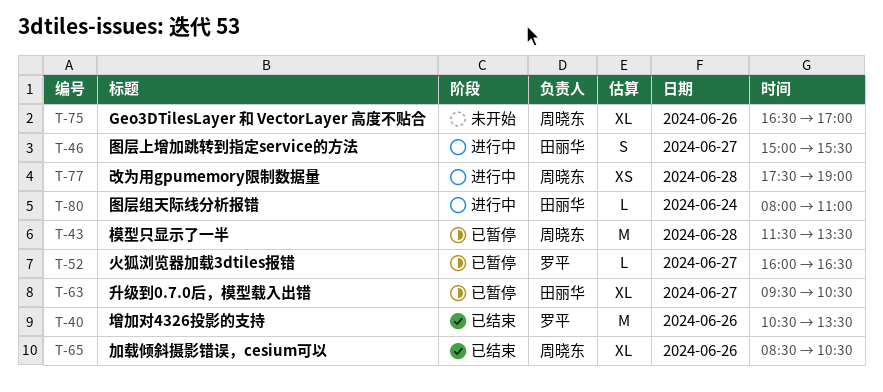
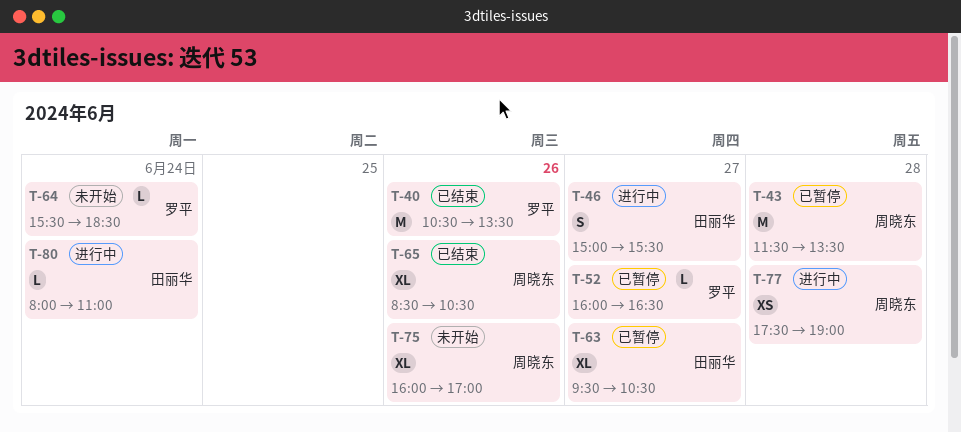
T-64: none -> present
T-75, begins: 16:30 -> 16:00

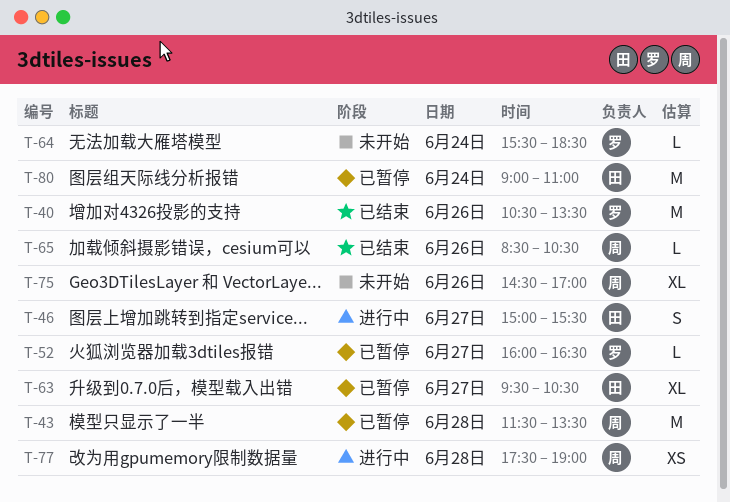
T-65, estimate: XL -> L
T-75, begins: 16:00 -> 14:30
T-80, status: 进行中 -> 已暂停
T-80, estimate: L -> M
T-80, begins: 08:00 -> 09:00

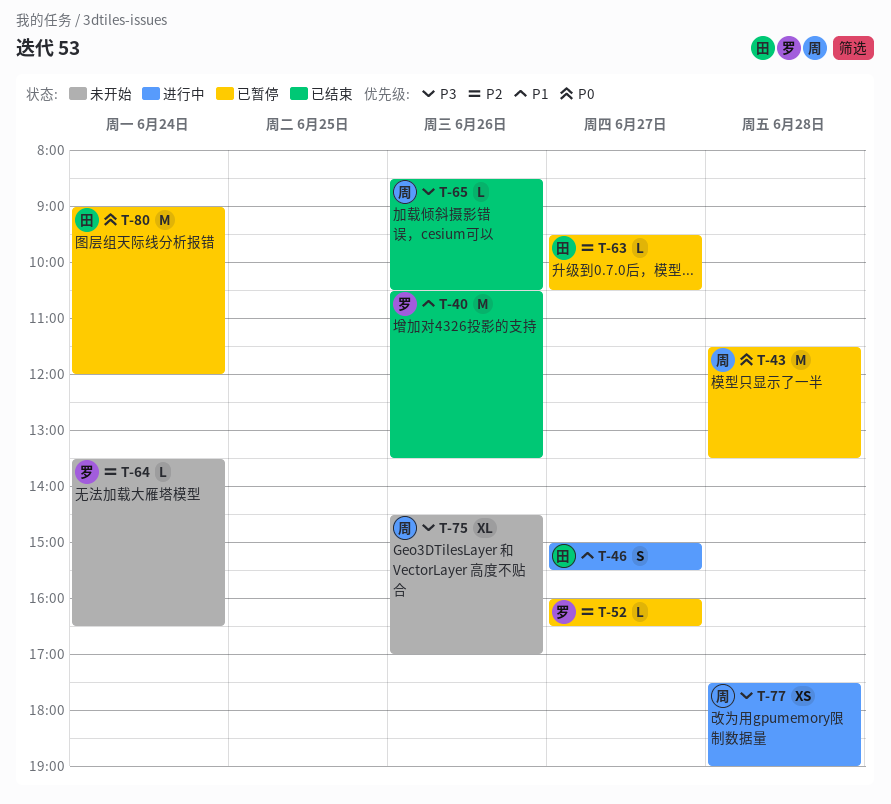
T-63, estimate: XL -> L
T-64, begins: 15:30 -> 13:30
T-64, ends: 18:30 -> 16:30
T-80, ends: 11:00 -> 12:00

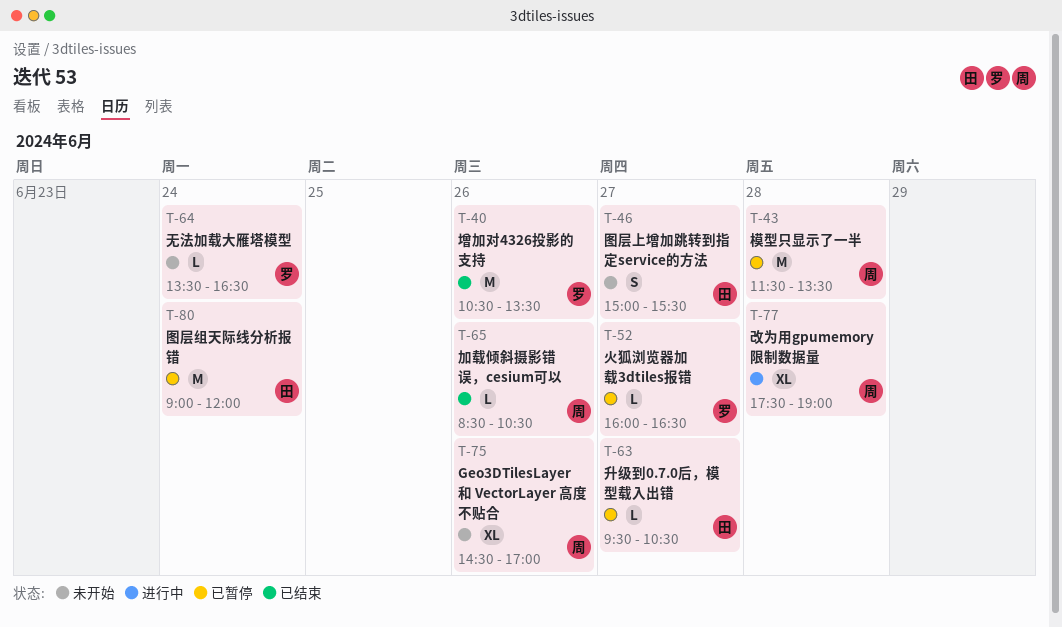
T-46, status: 进行中 -> 未开始
T-77, estimate: XS -> XL

